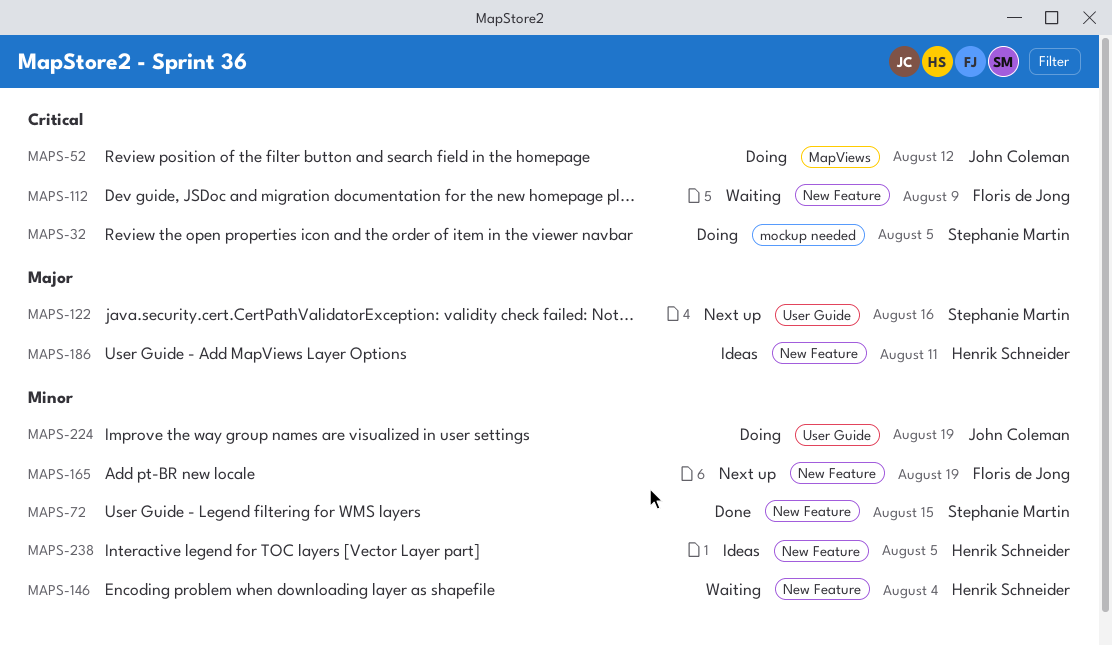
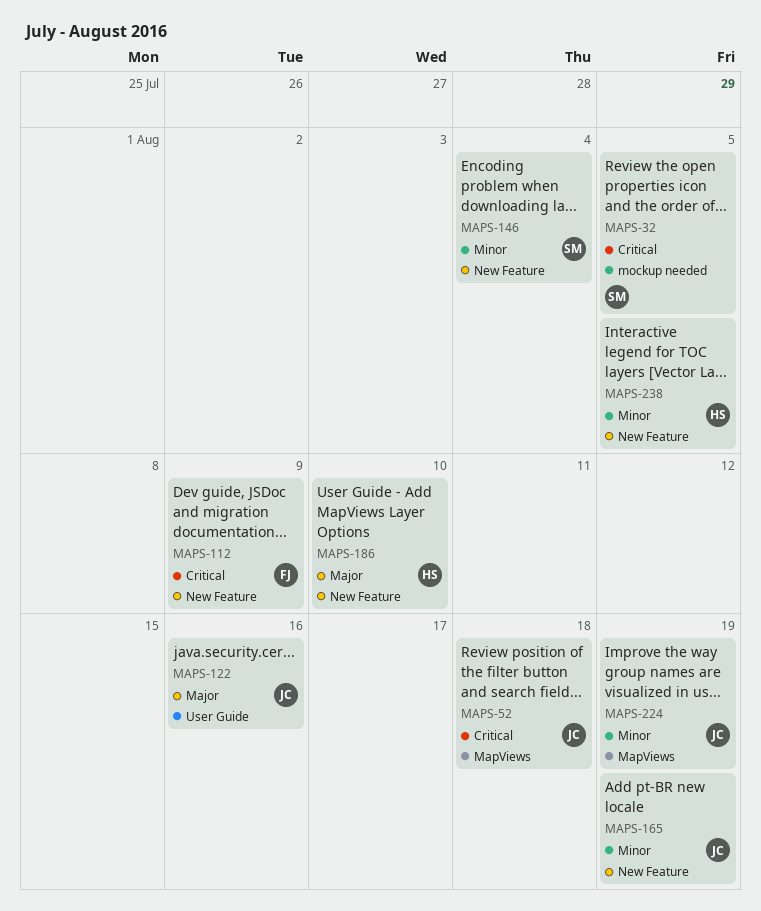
MAPS-52, due: Aug 12 -> Aug 18
MAPS-72: present -> none
MAPS-122, owner: Stephanie Martin -> John Coleman
MAPS-146, owner: Henrik Schneider -> Stephanie Martin
MAPS-165, owner: Floris de Jong -> John Coleman
MAPS-186, due: Aug 11 -> Aug 10
MAPS-224, label: User Guide -> MapViews

